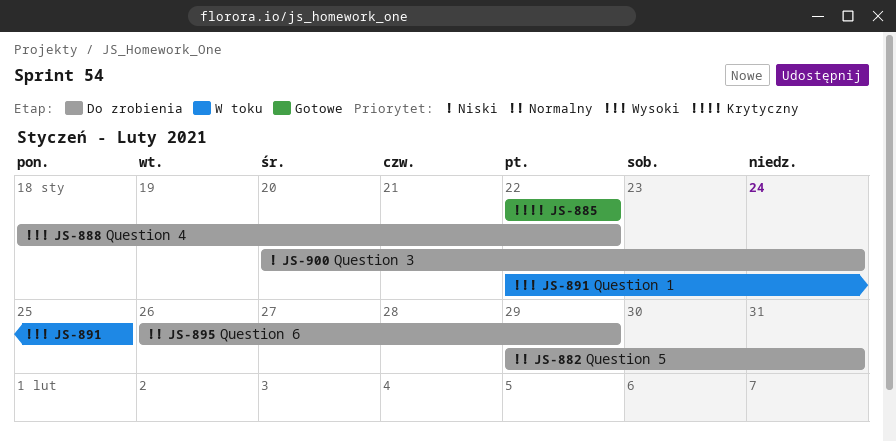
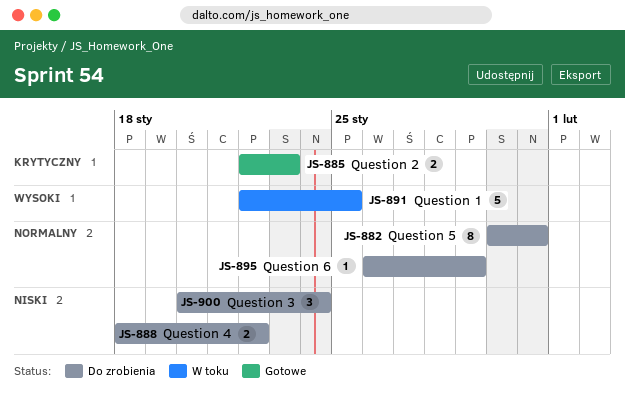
JS-882, start: Jan 29 -> Jan 30
JS-885, due: Jan 22 -> Jan 23
JS-888, priority: Wysoki -> Niski

